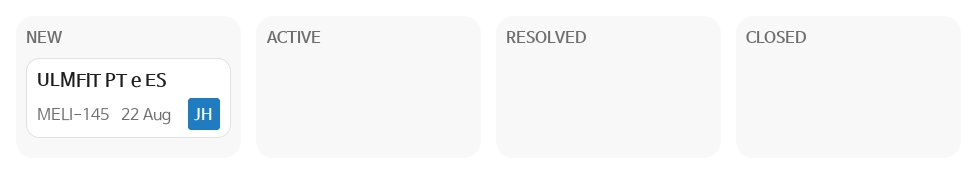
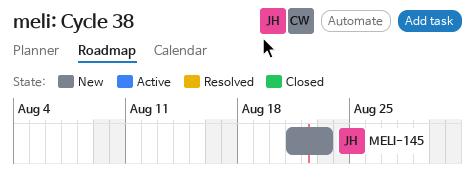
MELI-145, due: Aug 22 -> Aug 23

